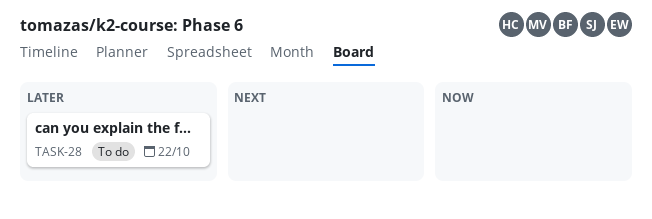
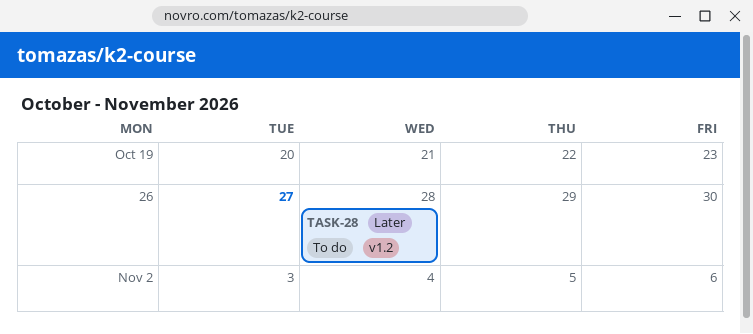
TASK-28, due: Oct 22 -> Oct 28

